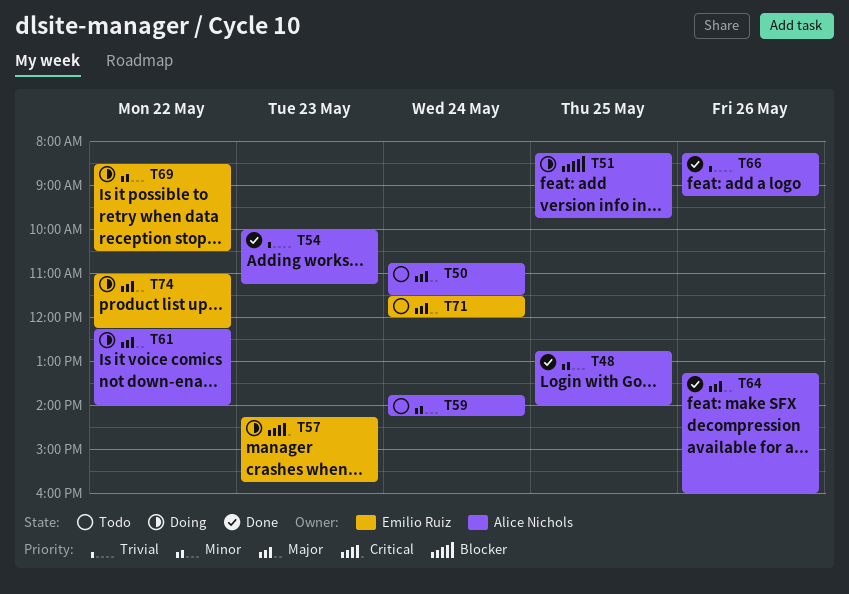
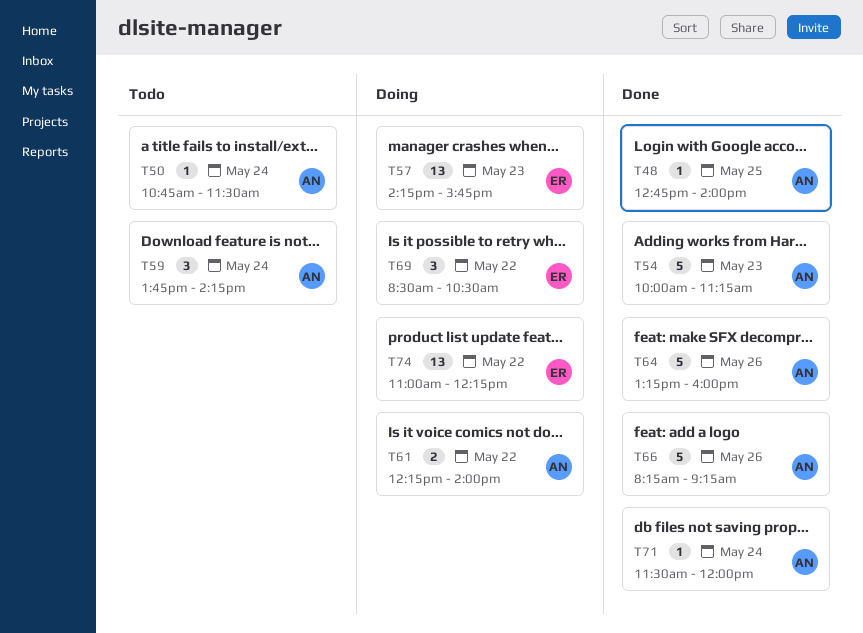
T51: present -> none
T71, status: Todo -> Done
T71, owner: Emilio Ruiz -> Alice Nichols

